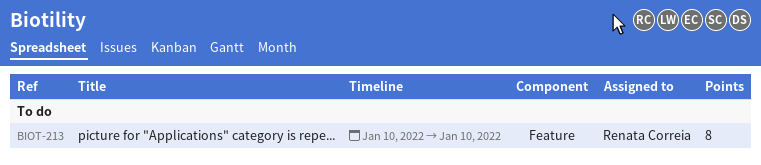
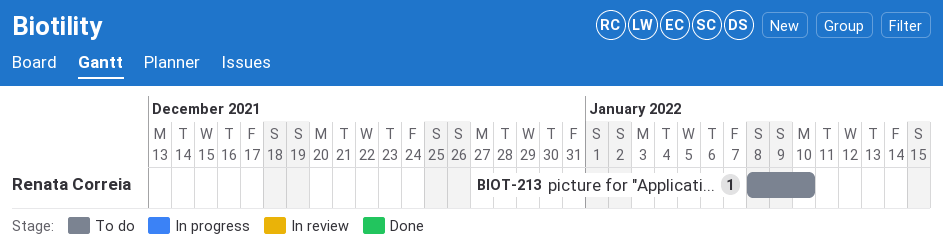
BIOT-213, estimate: 8 -> 1
BIOT-213, start: Jan 10 -> Jan 8

